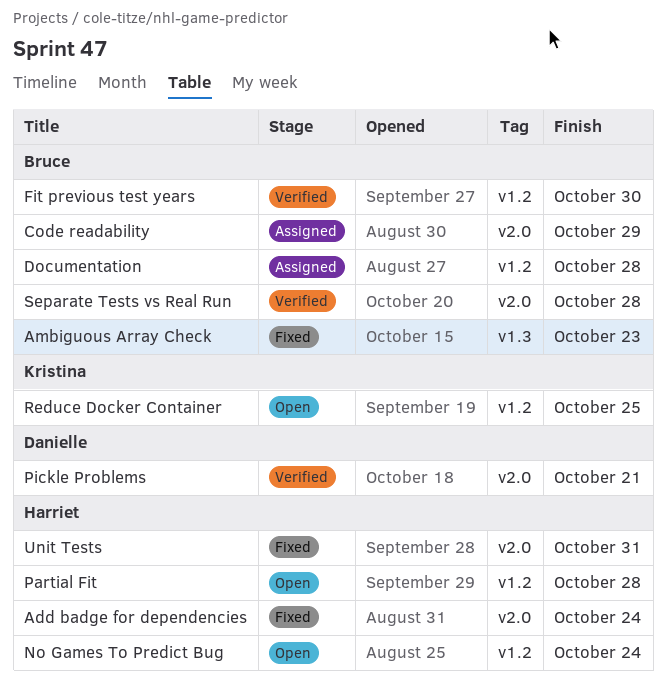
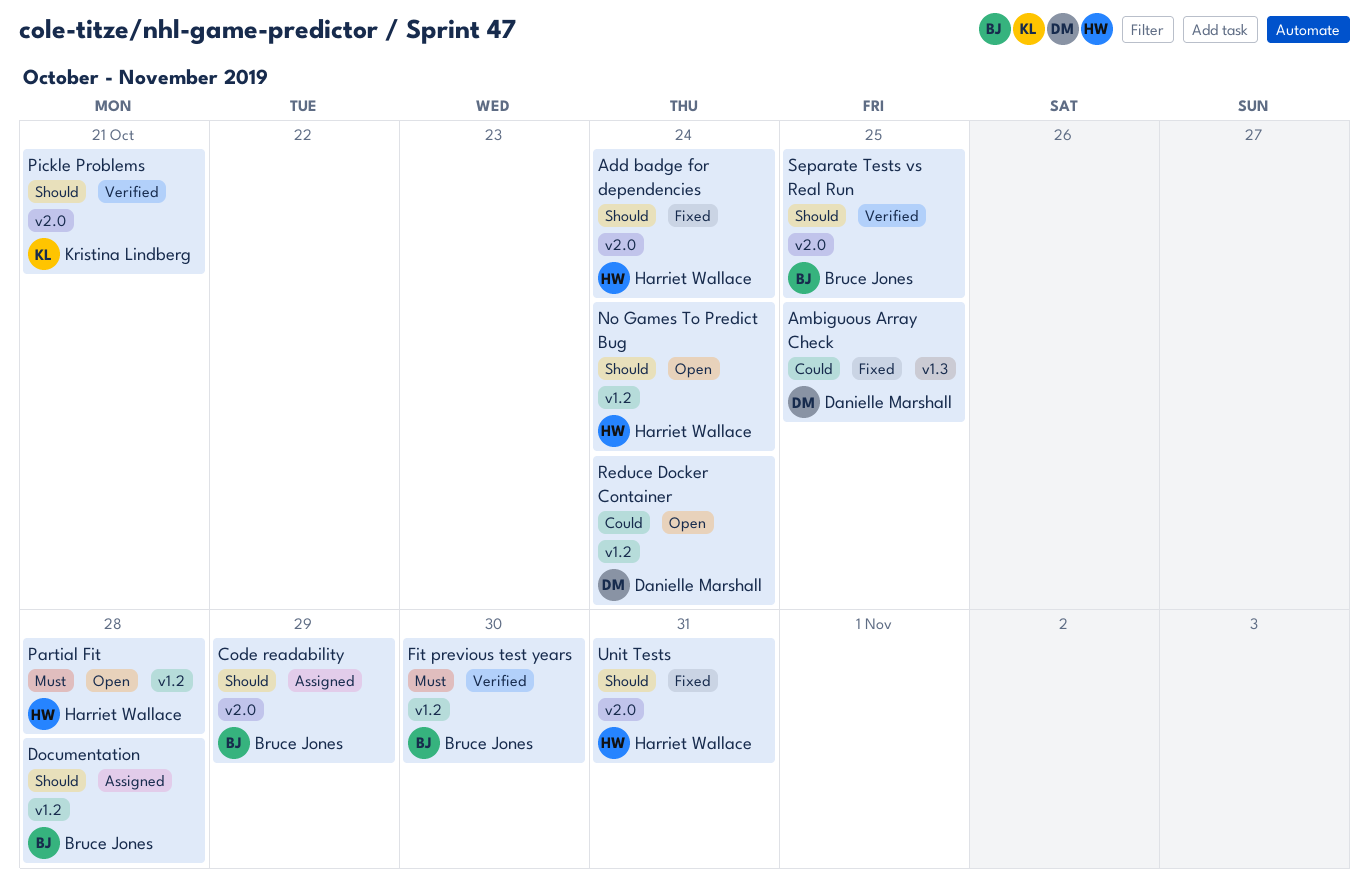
Ambiguous Array Check, owner: Bruce Jones -> Danielle Marshall
Ambiguous Array Check, due: Oct 23 -> Oct 25
Pickle Problems, owner: Danielle Marshall -> Kristina Lindberg
Reduce Docker Container, owner: Kristina Lindberg -> Danielle Marshall
Reduce Docker Container, due: Oct 25 -> Oct 24
Separate Tests vs Real Run, due: Oct 28 -> Oct 25

